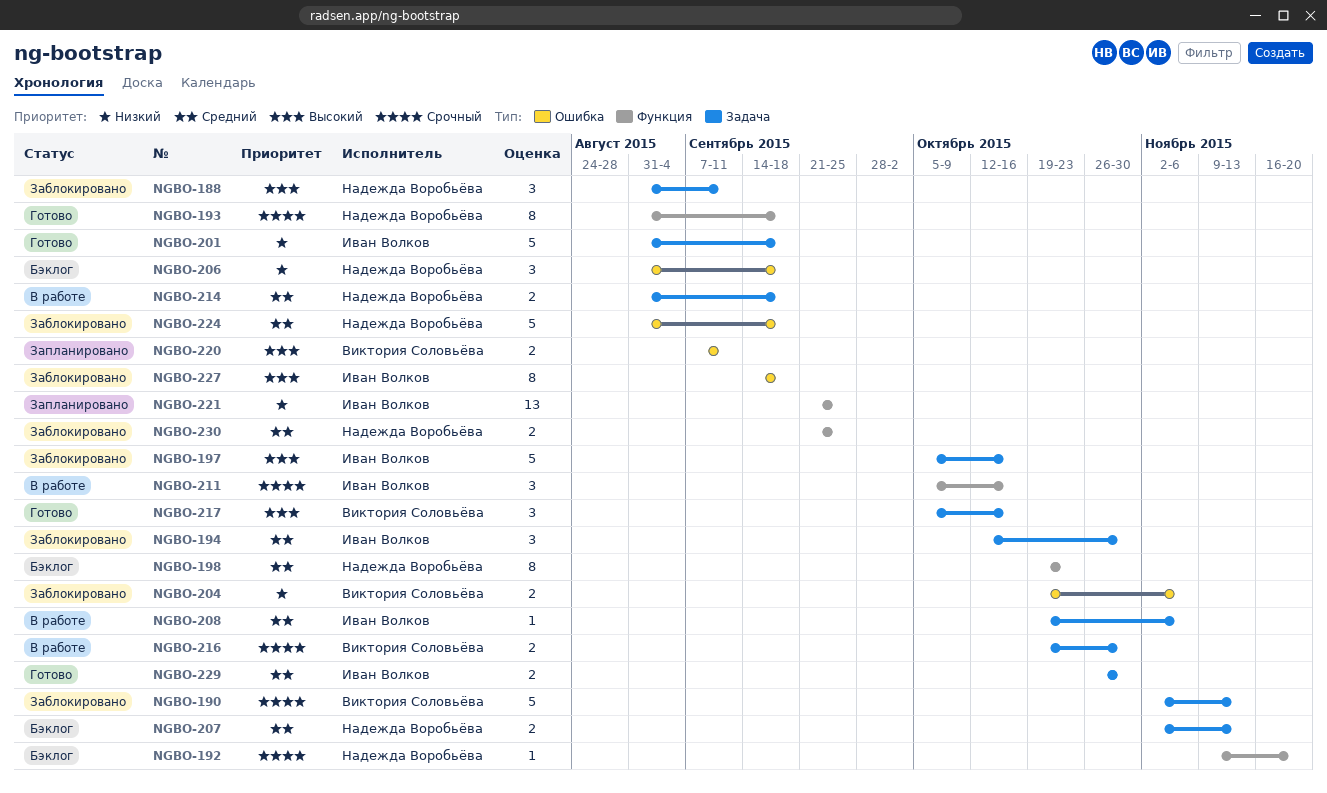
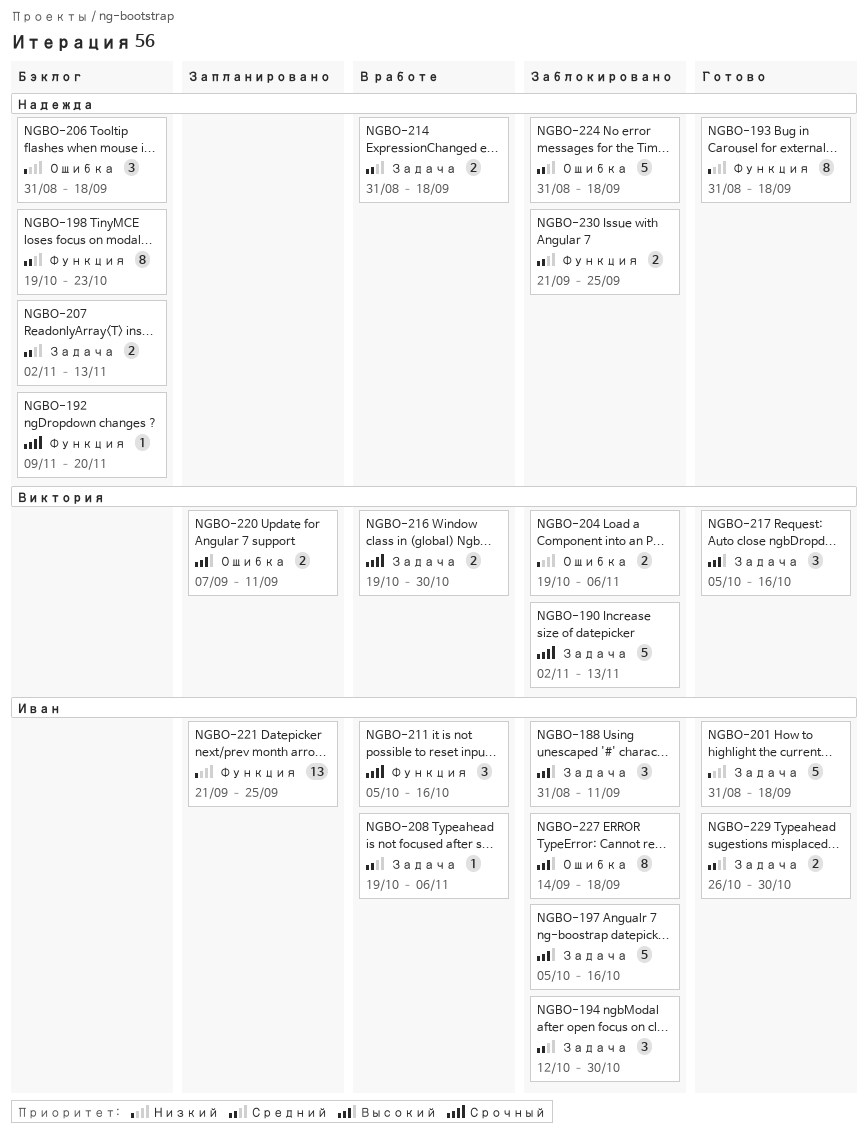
NGBO-188, owner: Надежда Воробьёва -> Иван Волков
NGBO-193, priority: Срочный -> Низкий

